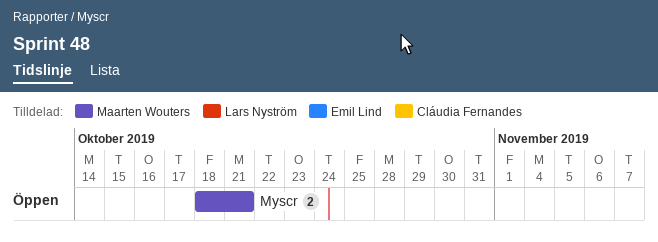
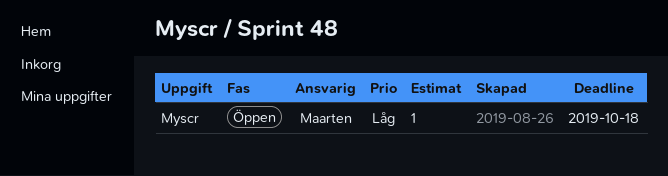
Myscr, estimate: 2 -> 1
Myscr, due: Oct 21 -> Oct 18

